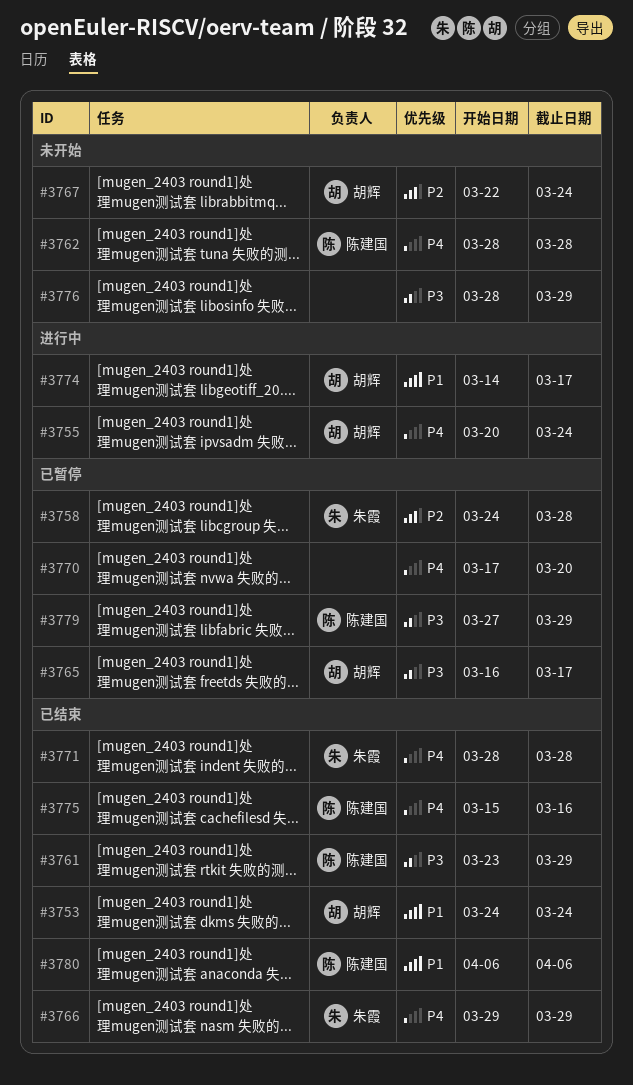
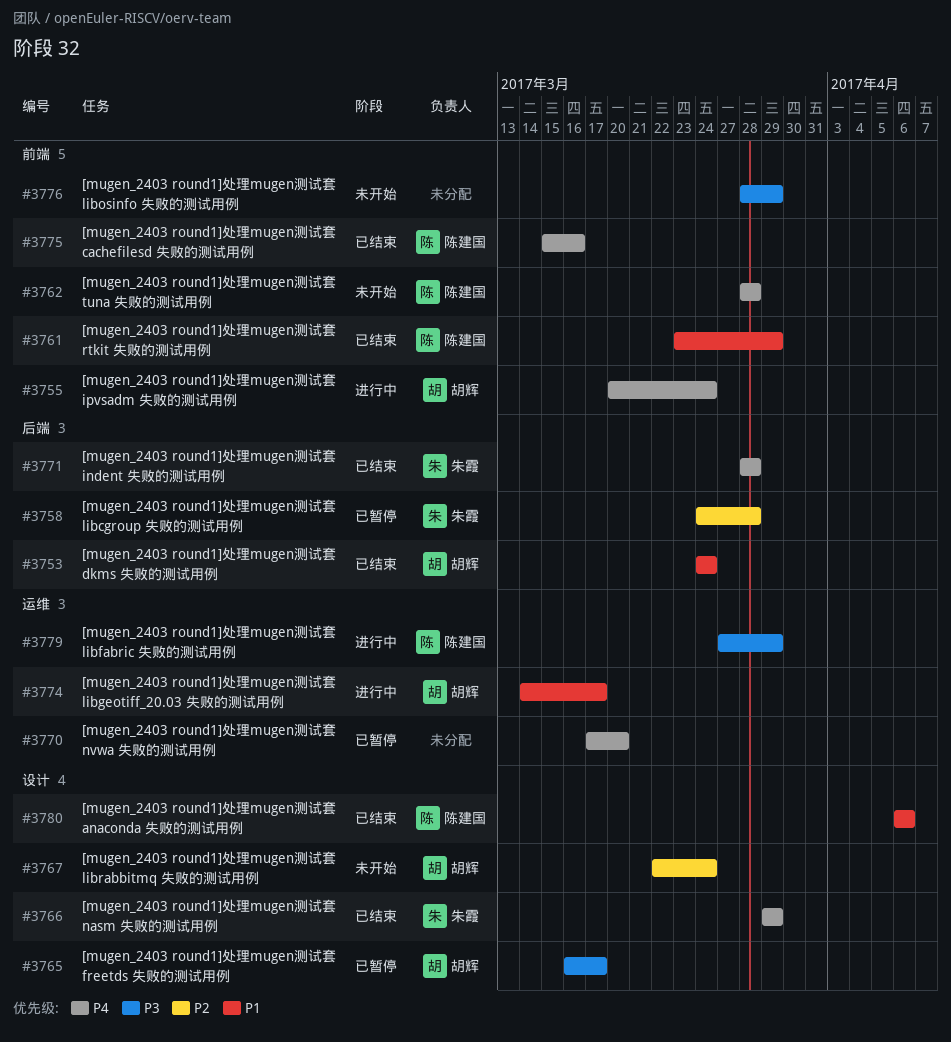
#3761, priority: P3 -> P1
#3779, status: 已暂停 -> 进行中

